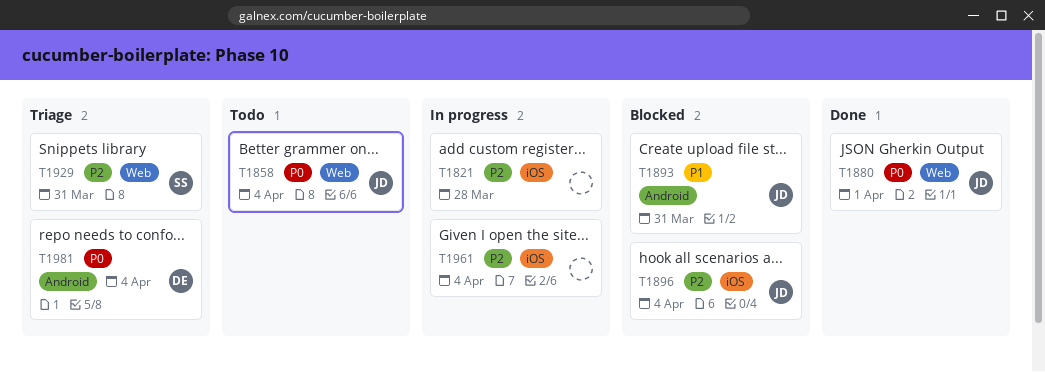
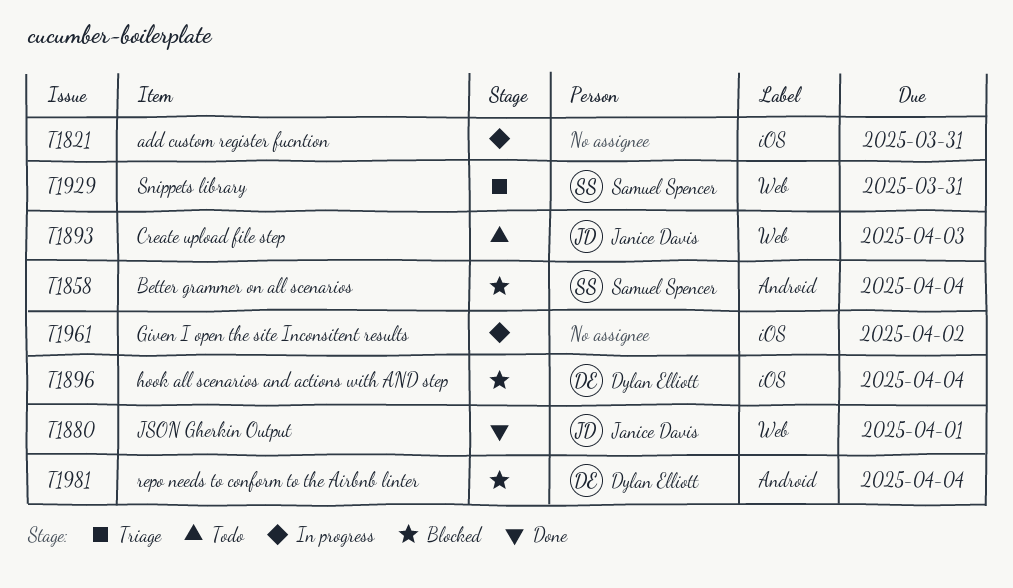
T1821, due: Mar 28 -> Mar 31
T1858, status: Todo -> Blocked
T1858, owner: Janice Davis -> Samuel Spencer
T1858, label: Web -> Android
T1893, status: Blocked -> Todo
T1893, label: Android -> Web
T1893, due: Mar 31 -> Apr 3
T1896, owner: Janice Davis -> Dylan Elliott
T1961, due: Apr 4 -> Apr 2
T1981, status: Triage -> Blocked

